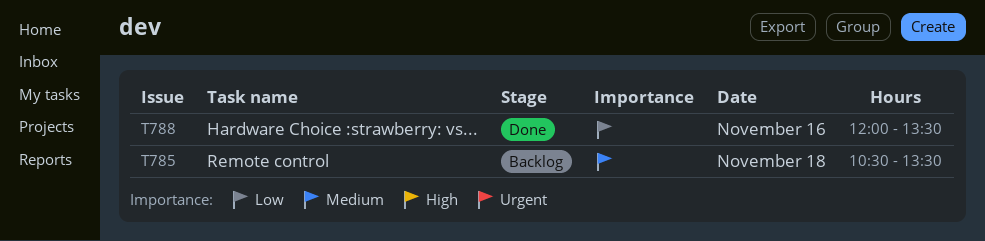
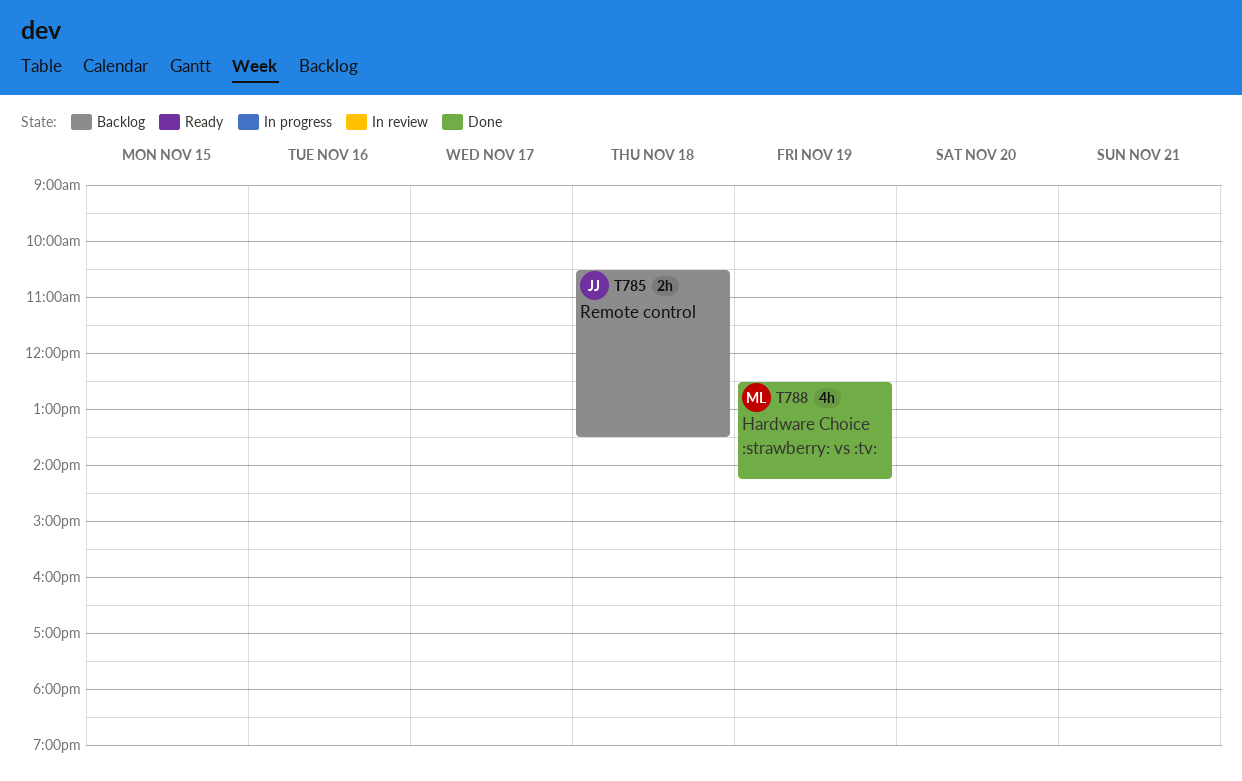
T788, day: Nov 16 -> Nov 19
T788, begins: 12:00 -> 12:30
T788, ends: 13:30 -> 14:15

